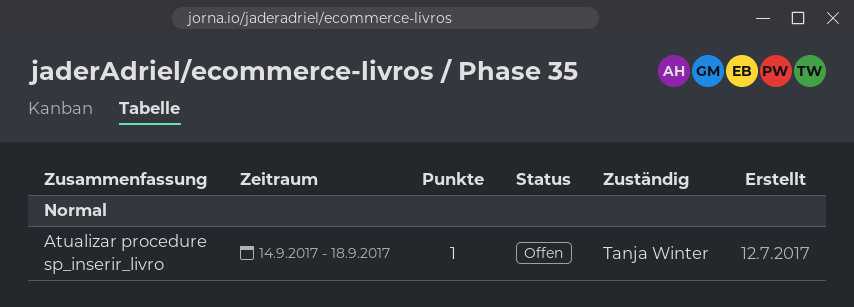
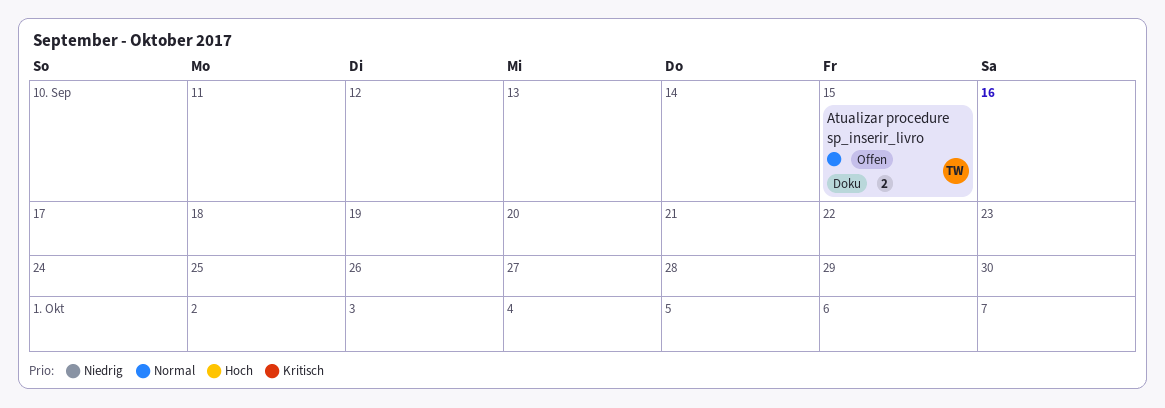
Atualizar procedure sp_inserir_livro, estimate: 1 -> 2
Atualizar procedure sp_inserir_livro, due: Sep 18 -> Sep 15

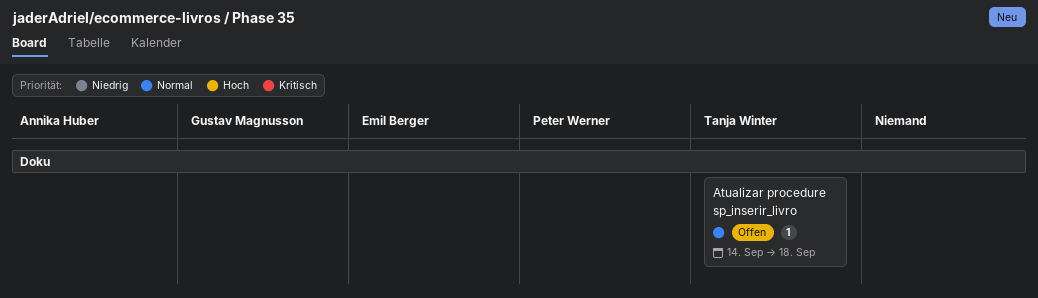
Atualizar procedure sp_inserir_livro, estimate: 2 -> 1
Atualizar procedure sp_inserir_livro, due: Sep 15 -> Sep 18

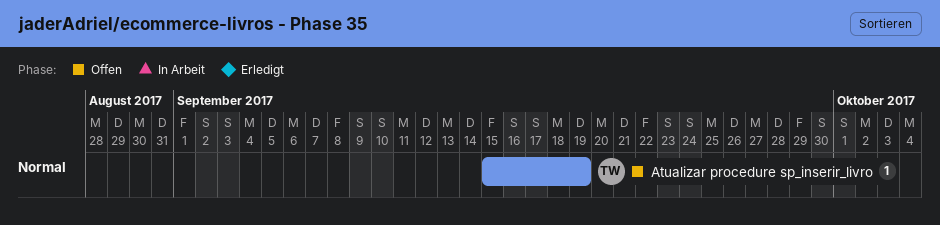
Atualizar procedure sp_inserir_livro, start: Sep 14 -> Sep 15
Atualizar procedure sp_inserir_livro, due: Sep 18 -> Sep 19

